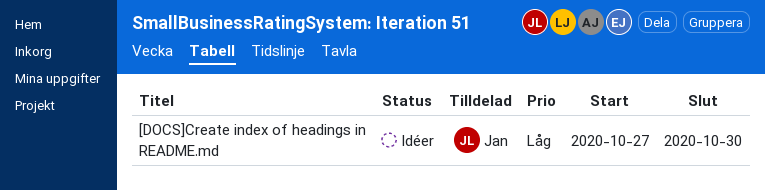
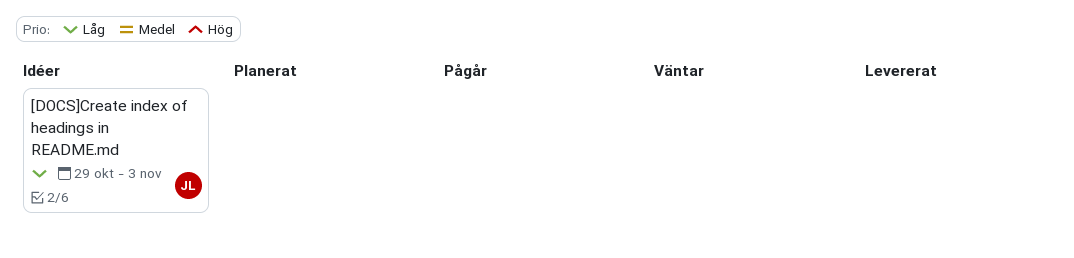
[DOCS]Create index of headings in README.md, start: Oct 27 -> Oct 29
[DOCS]Create index of headings in README.md, due: Oct 30 -> Nov 3

